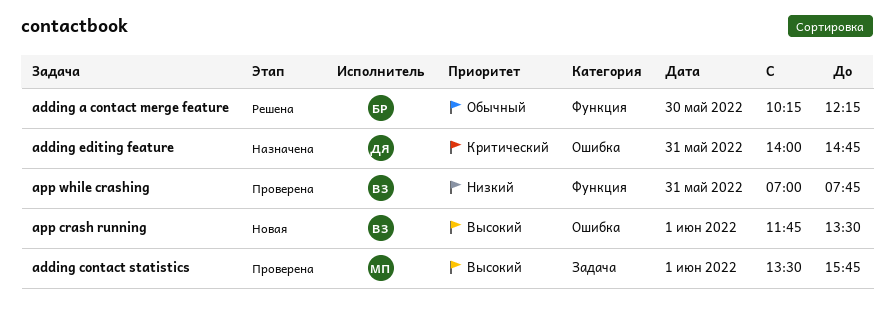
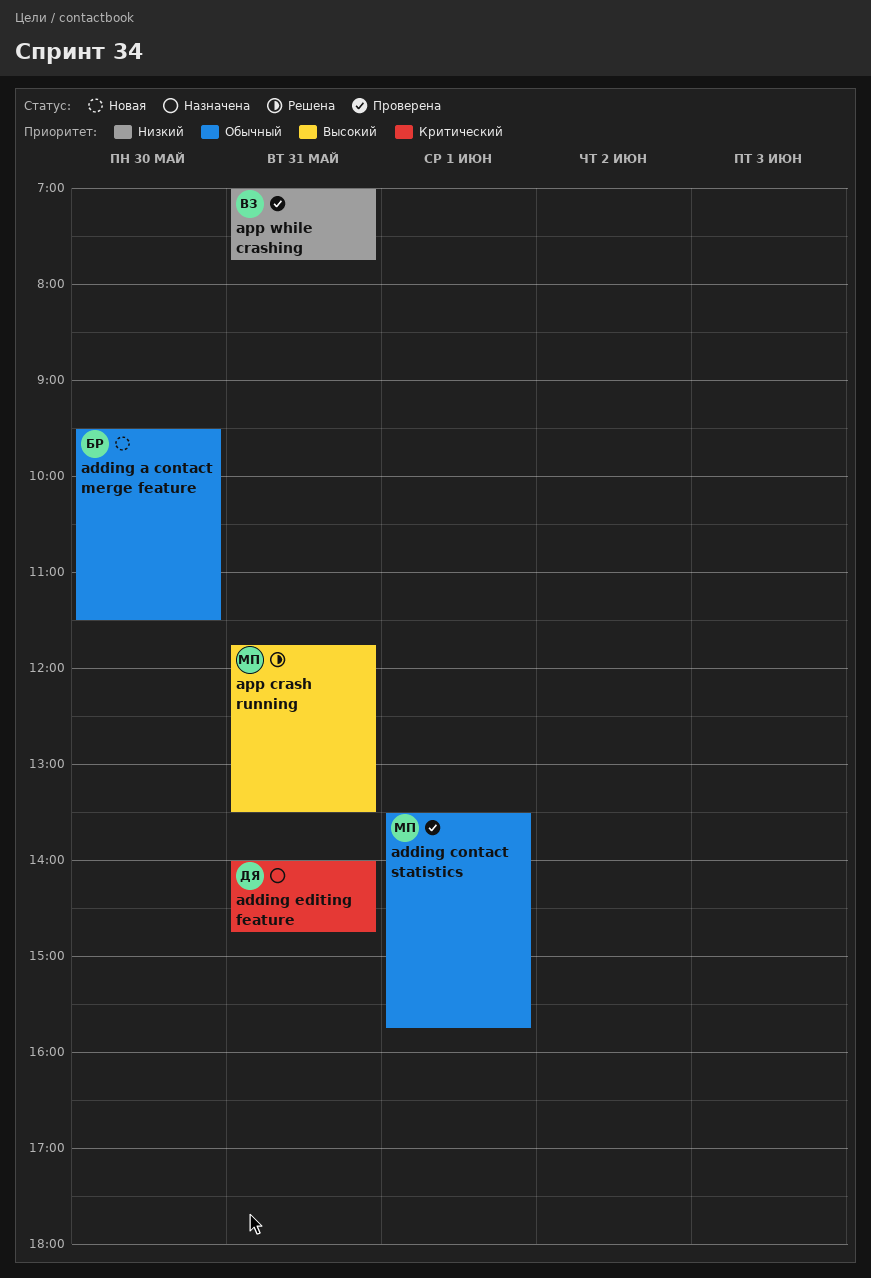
adding a contact merge feature, status: Решена -> Новая
adding a contact merge feature, begins: 10:15 -> 09:30
adding a contact merge feature, ends: 12:15 -> 11:30
adding contact statistics, priority: Высокий -> Обычный
app crash running, status: Новая -> Решена
app crash running, owner: ВЗ -> МП
app crash running, day: Jun 1 -> May 31

